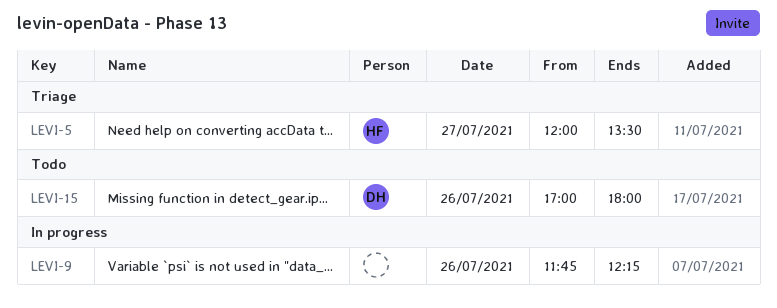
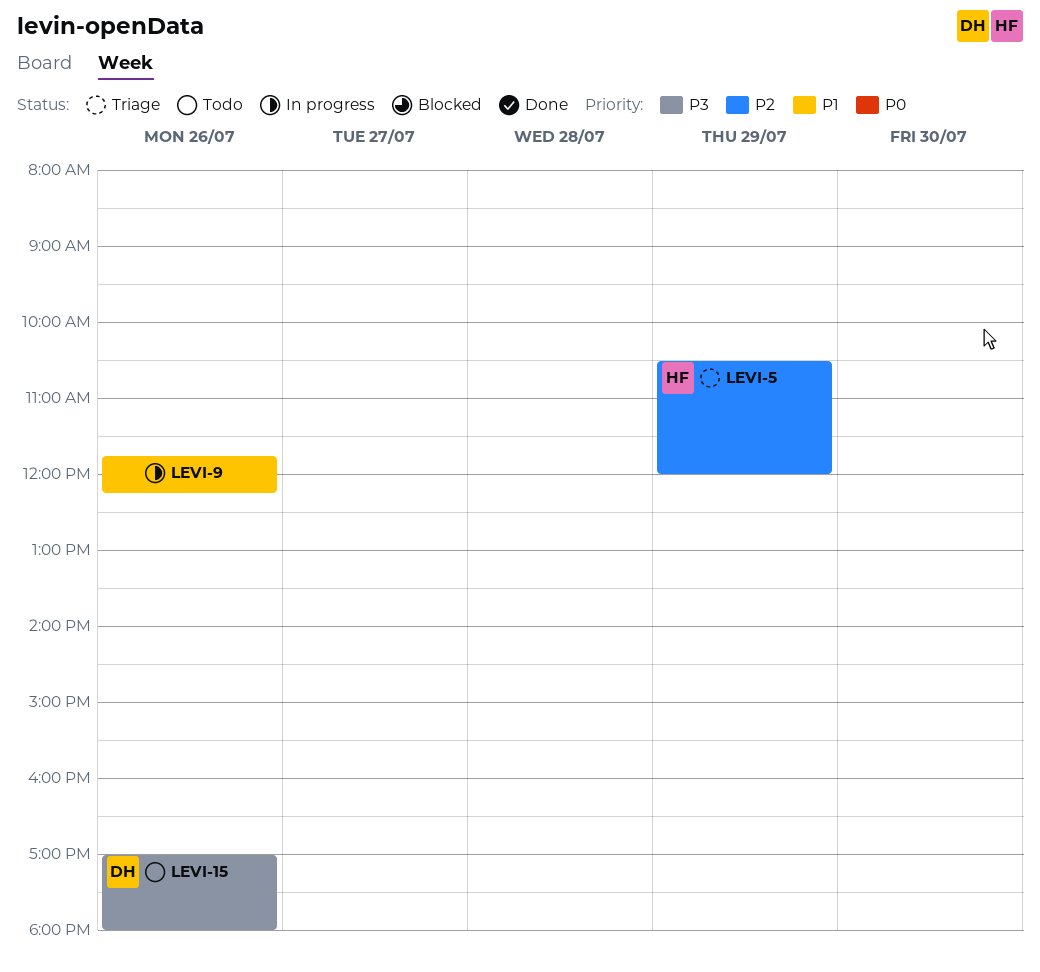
LEVI-5, day: Jul 27 -> Jul 29
LEVI-5, begins: 12:00 -> 10:30
LEVI-5, ends: 13:30 -> 12:00

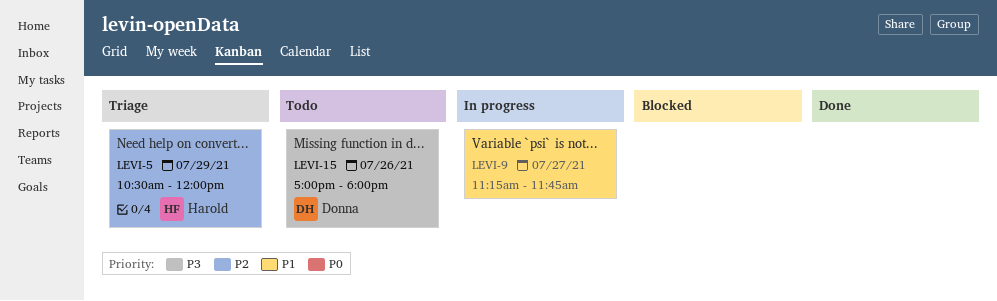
LEVI-9, day: Jul 26 -> Jul 27
LEVI-9, begins: 11:45 -> 11:15
LEVI-9, ends: 12:15 -> 11:45

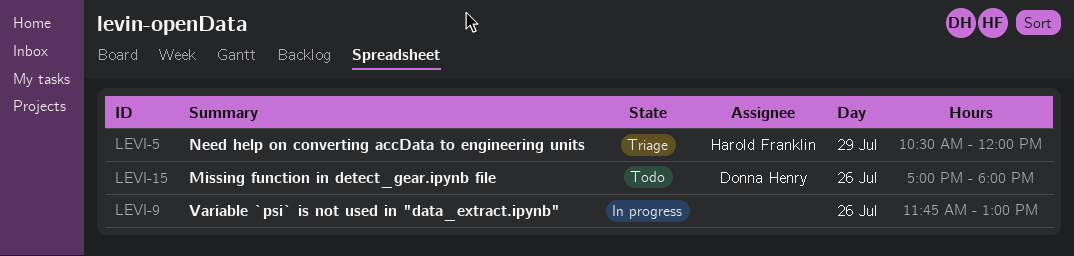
LEVI-9, day: Jul 27 -> Jul 26
LEVI-9, begins: 11:15 -> 11:45
LEVI-9, ends: 11:45 -> 13:00

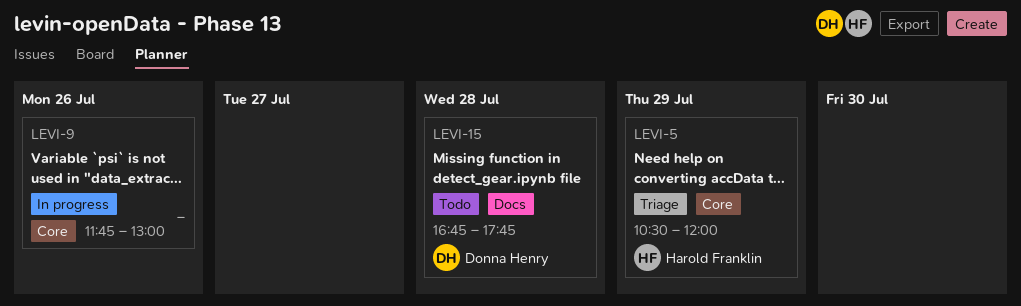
LEVI-15, day: Jul 26 -> Jul 28
LEVI-15, begins: 17:00 -> 16:45
LEVI-15, ends: 18:00 -> 17:45

